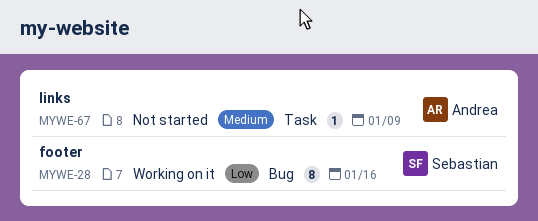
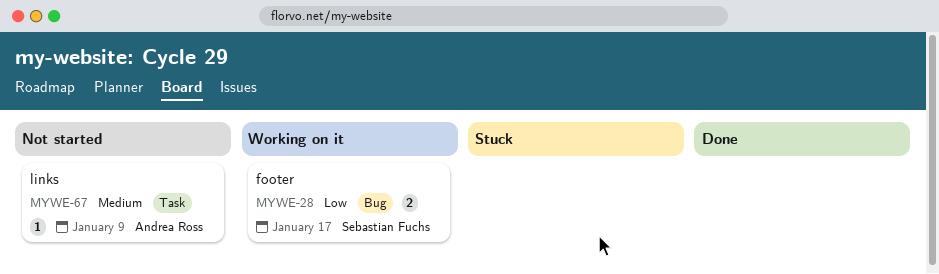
MYWE-28, estimate: 8 -> 2
MYWE-28, due: Jan 16 -> Jan 17

